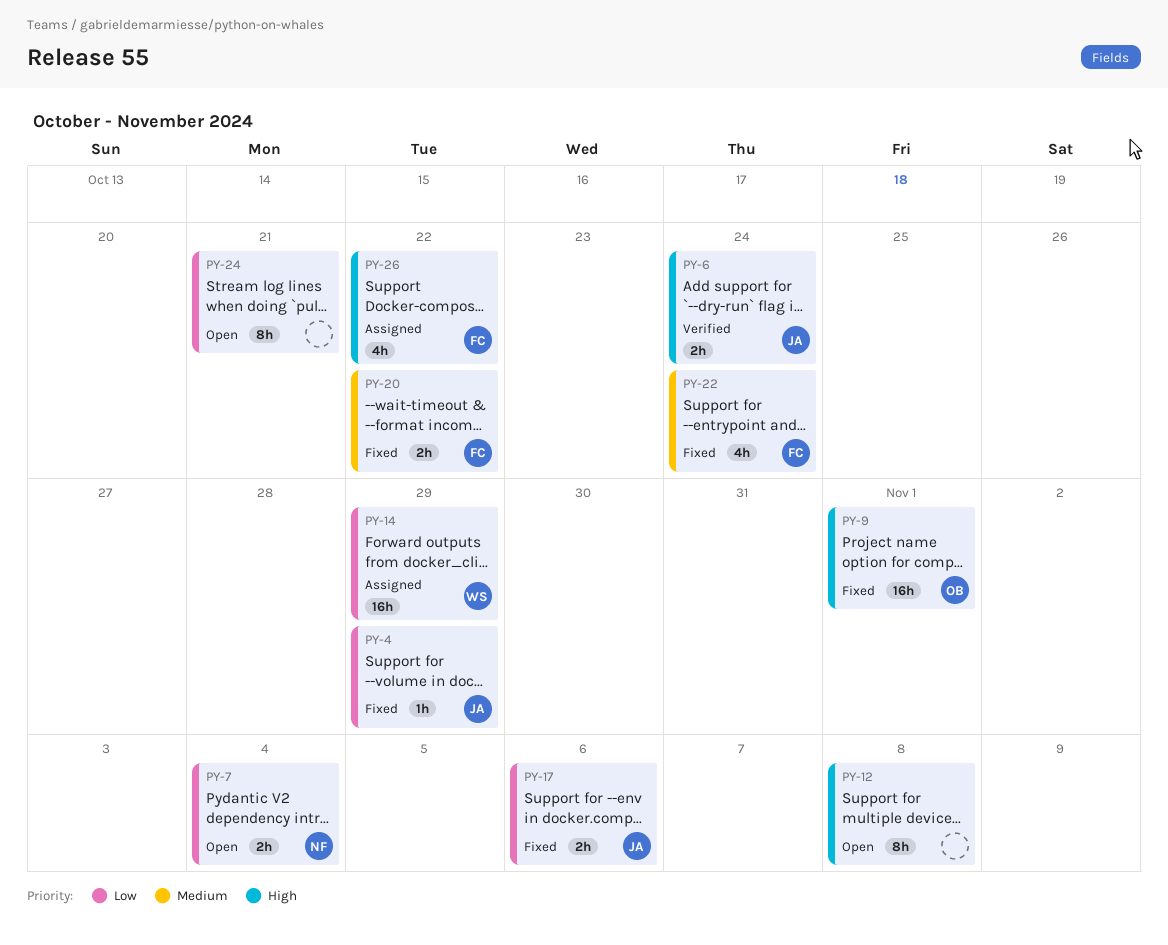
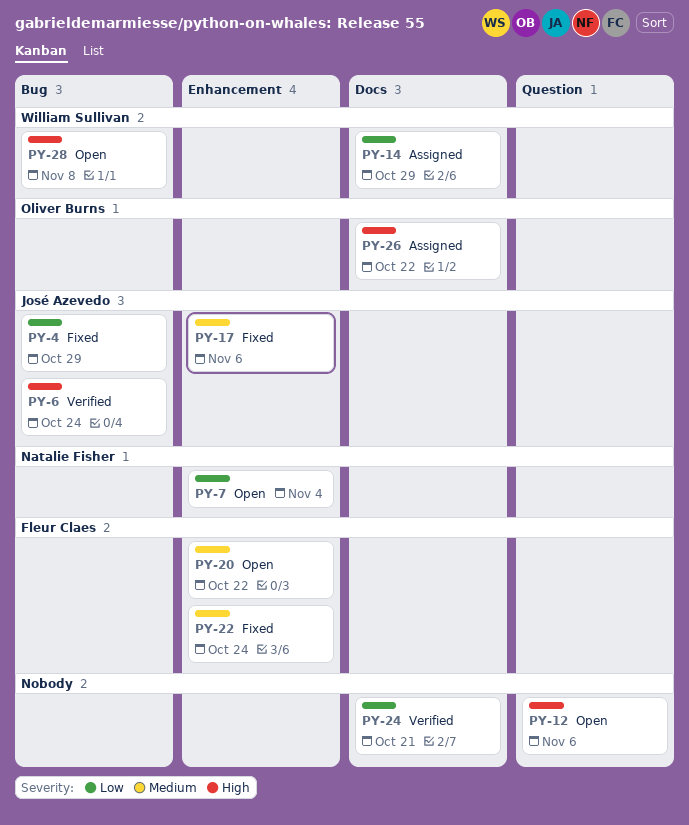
PY-9: present -> none
PY-12, due: Nov 8 -> Nov 6
PY-17, priority: Low -> Medium
PY-20, status: Fixed -> Open
PY-24, status: Open -> Verified
PY-26, owner: Fleur Claes -> Oliver Burns
PY-28: none -> present

